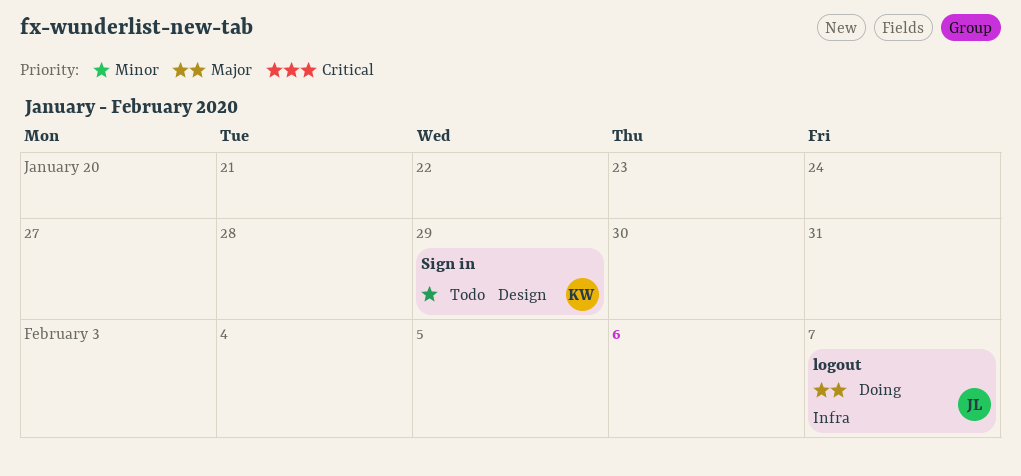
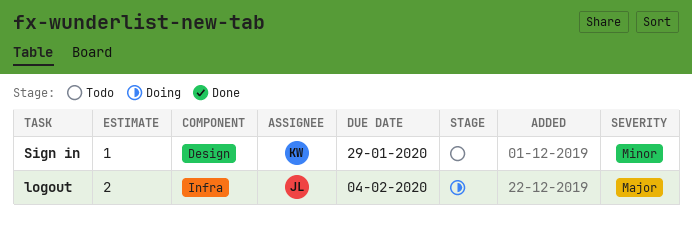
logout, due: Feb 7 -> Feb 4

